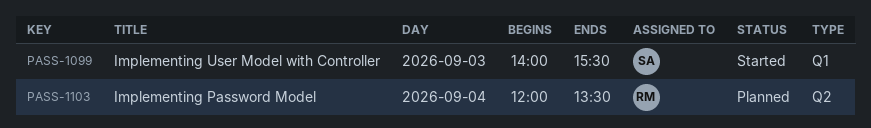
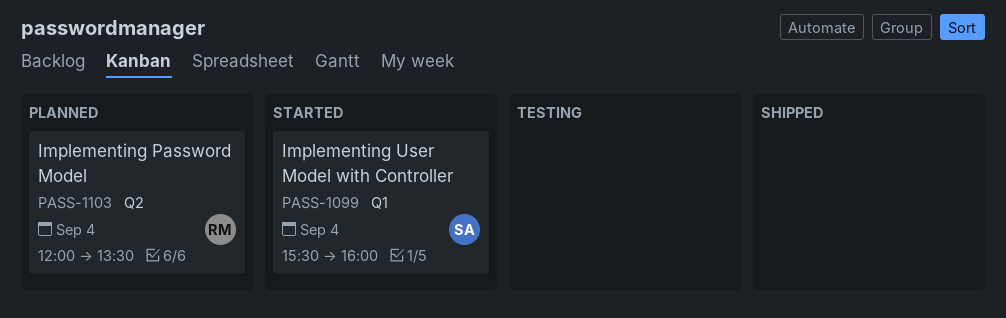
PASS-1099, day: Sep 3 -> Sep 4
PASS-1099, begins: 14:00 -> 15:30
PASS-1099, ends: 15:30 -> 16:00

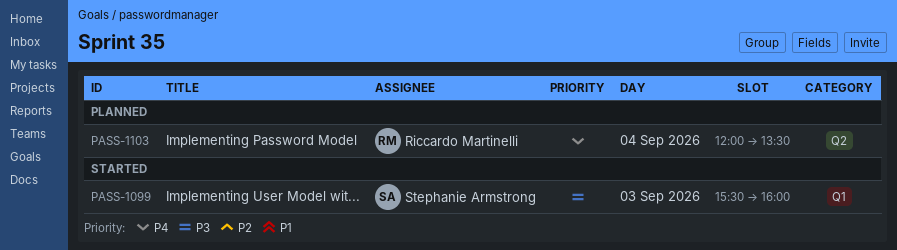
PASS-1099, day: Sep 4 -> Sep 3

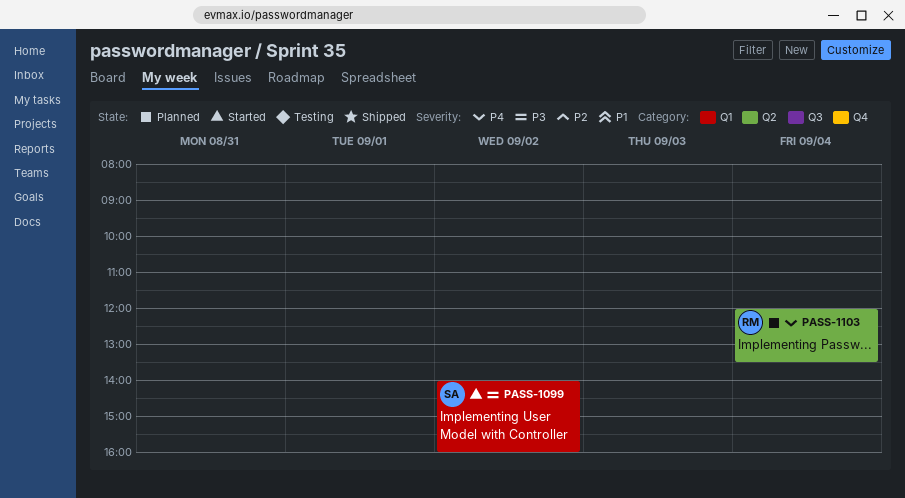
PASS-1099, day: Sep 3 -> Sep 2
PASS-1099, begins: 15:30 -> 14:00

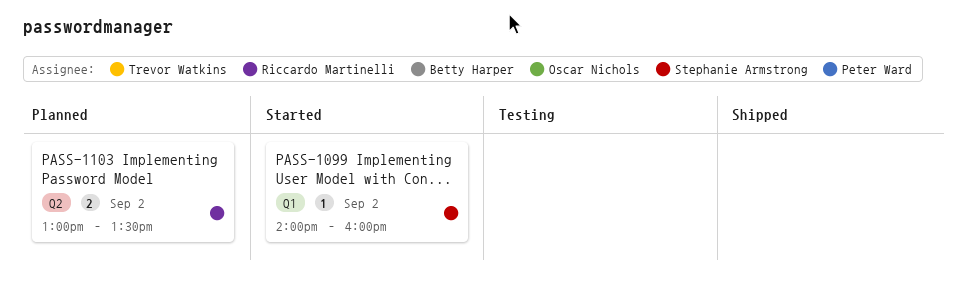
PASS-1103, day: Sep 4 -> Sep 2
PASS-1103, begins: 12:00 -> 13:00

